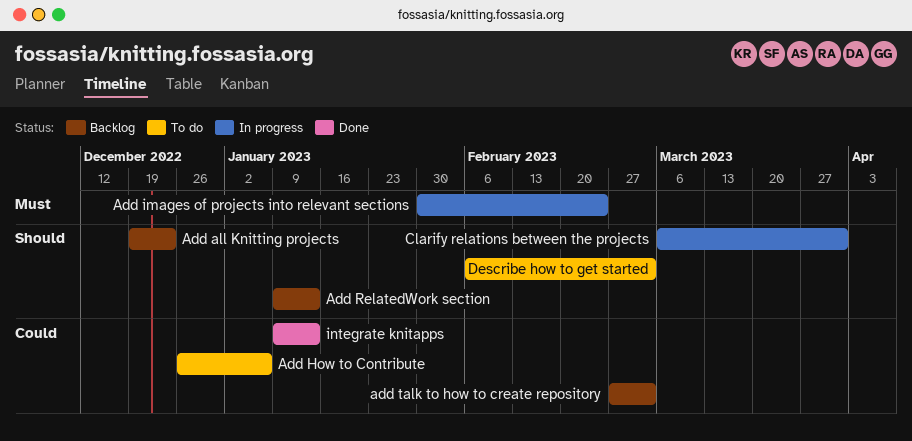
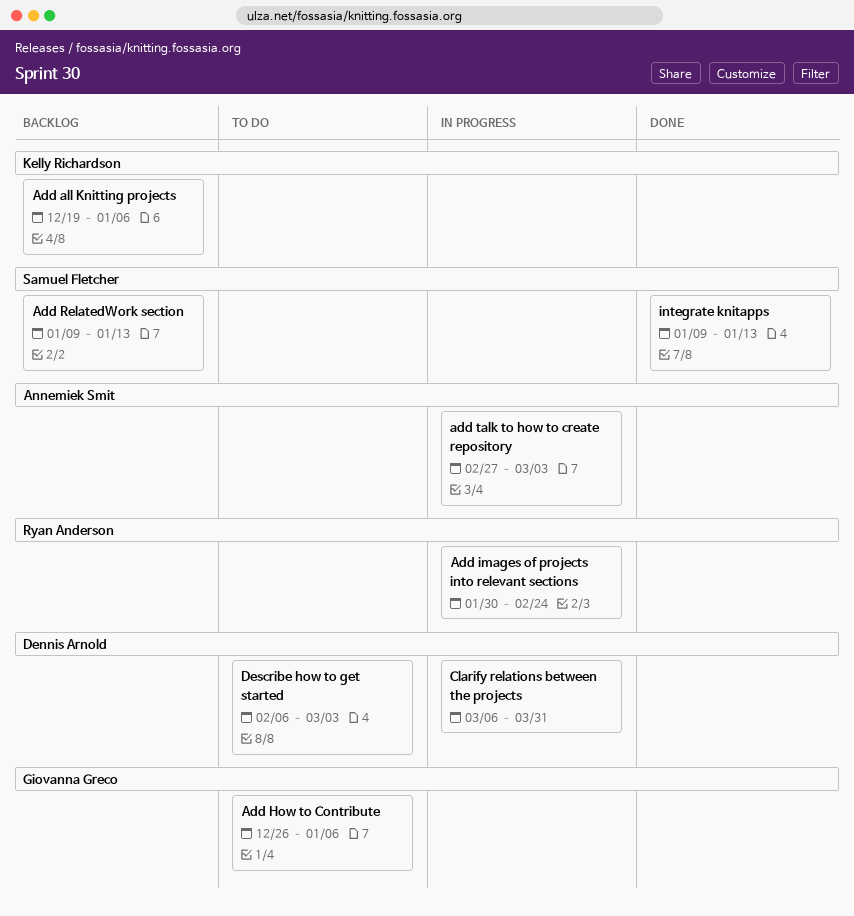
Add all Knitting projects, due: Dec 23 -> Jan 6
add talk to how to create repository, status: Backlog -> In progress

